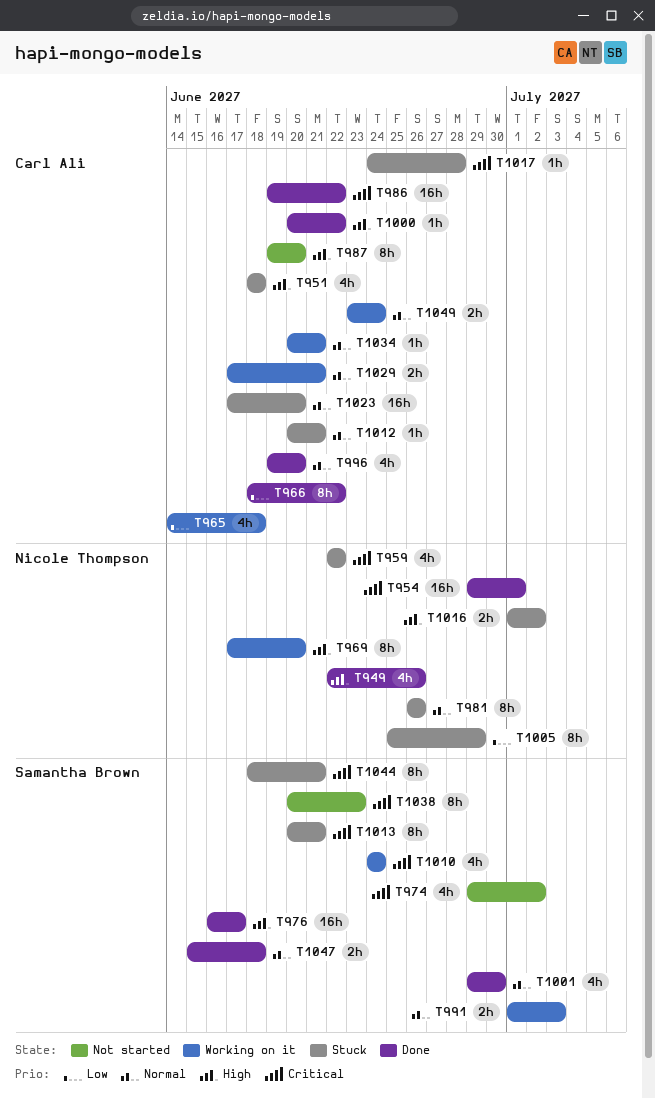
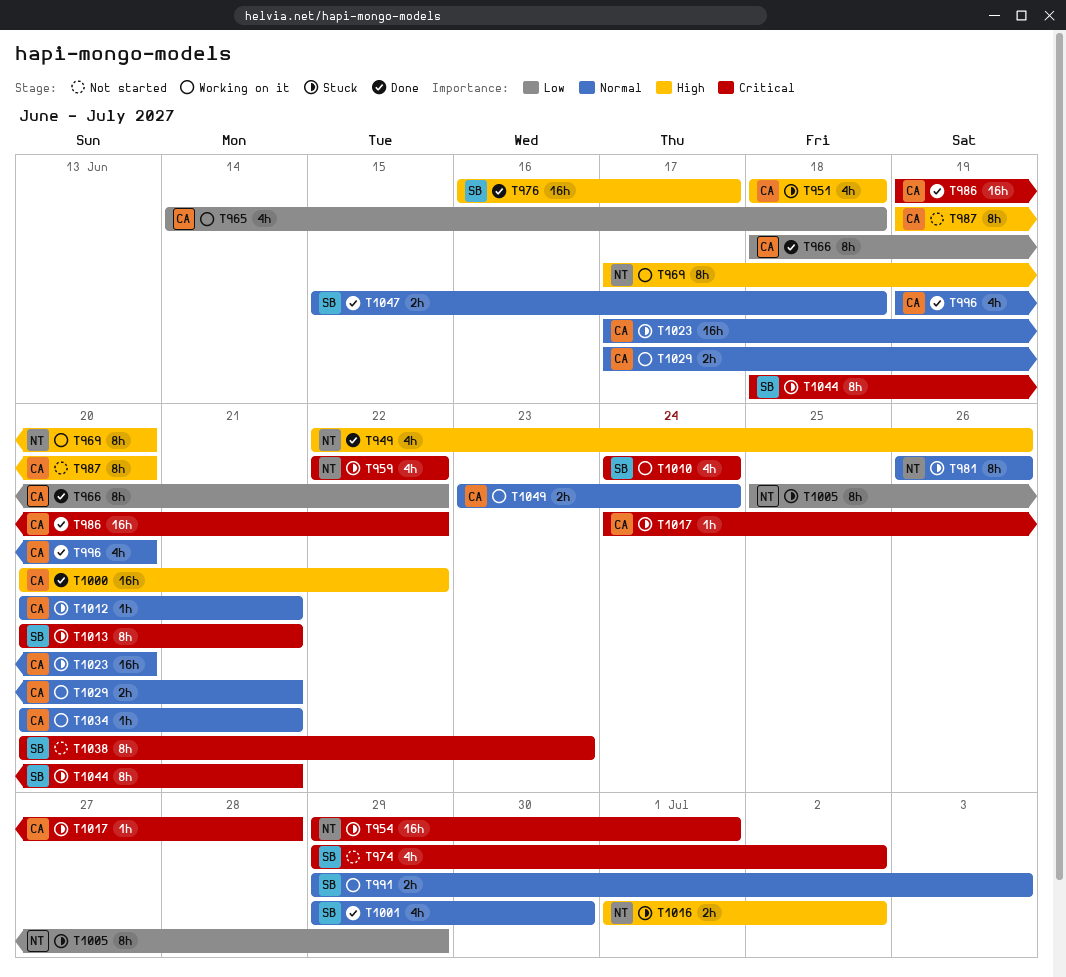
T954, status: Done -> Stuck
T991, start: Jul 1 -> Jun 29
T1000, estimate: 1h -> 16h

